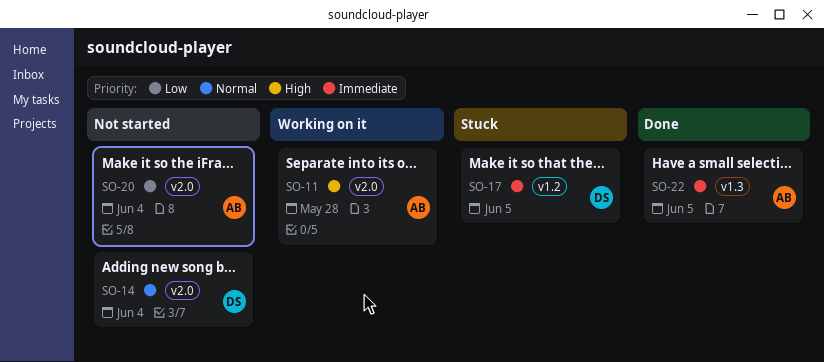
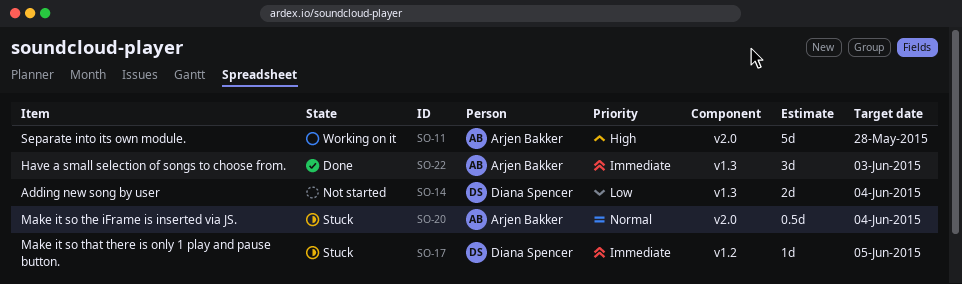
SO-14, priority: Normal -> Low
SO-14, label: v2.0 -> v1.3
SO-20, status: Not started -> Stuck
SO-20, priority: Low -> Normal
SO-22, due: Jun 5 -> Jun 3

